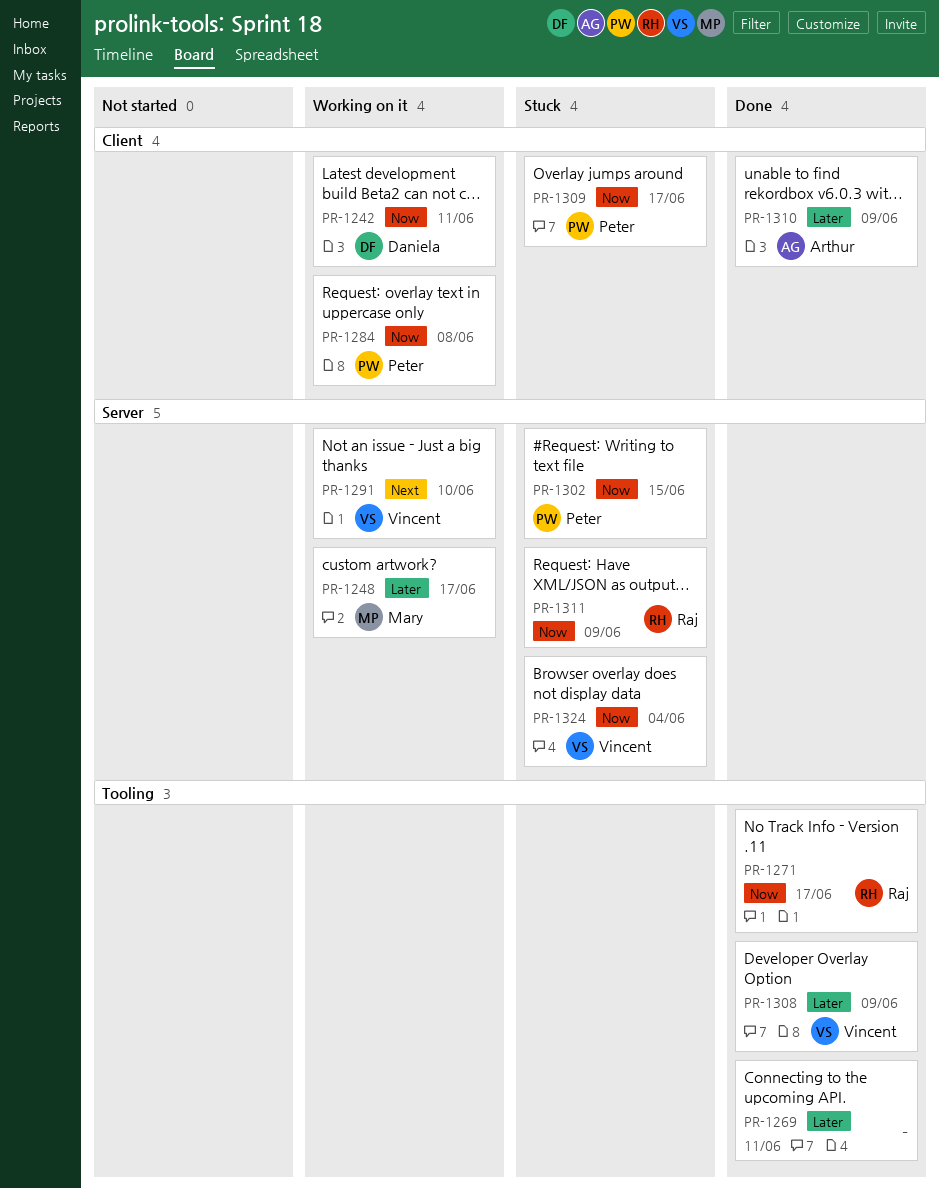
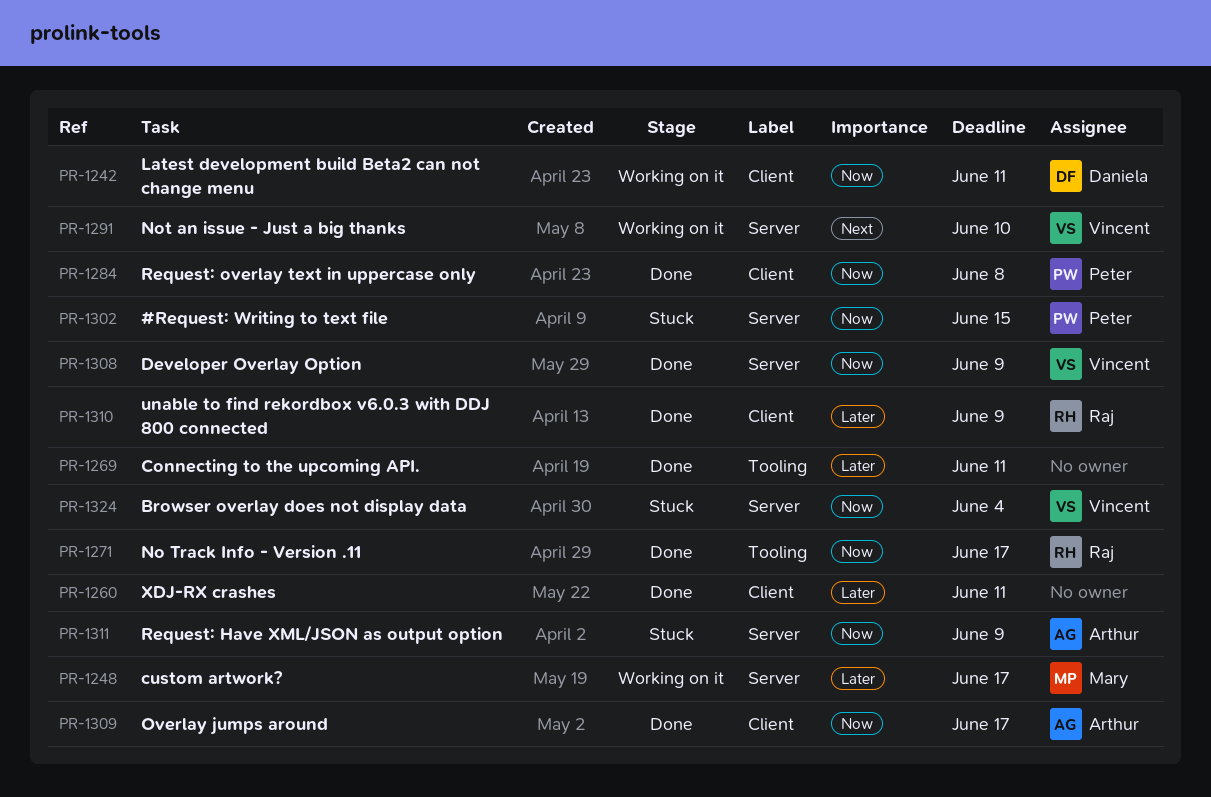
PR-1260: none -> present
PR-1284, status: Working on it -> Done
PR-1308, priority: Later -> Now
PR-1308, label: Tooling -> Server
PR-1309, status: Stuck -> Done
PR-1309, owner: Peter -> Arthur
PR-1310, owner: Arthur -> Raj
PR-1311, owner: Raj -> Arthur

